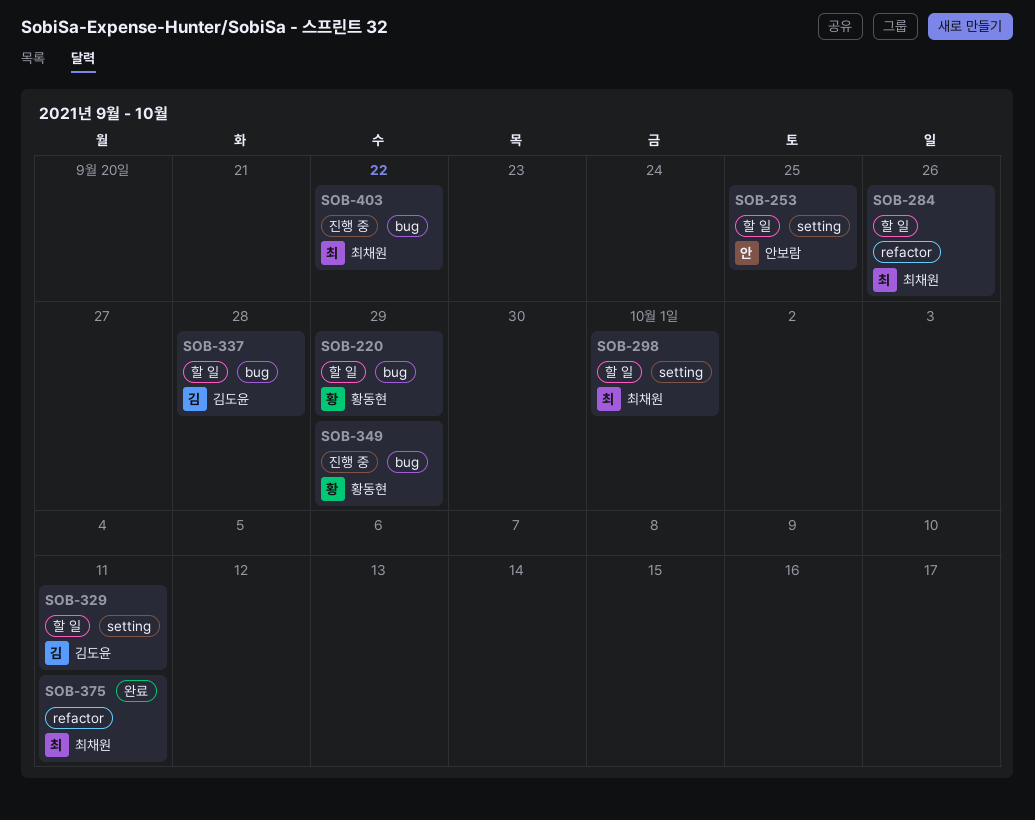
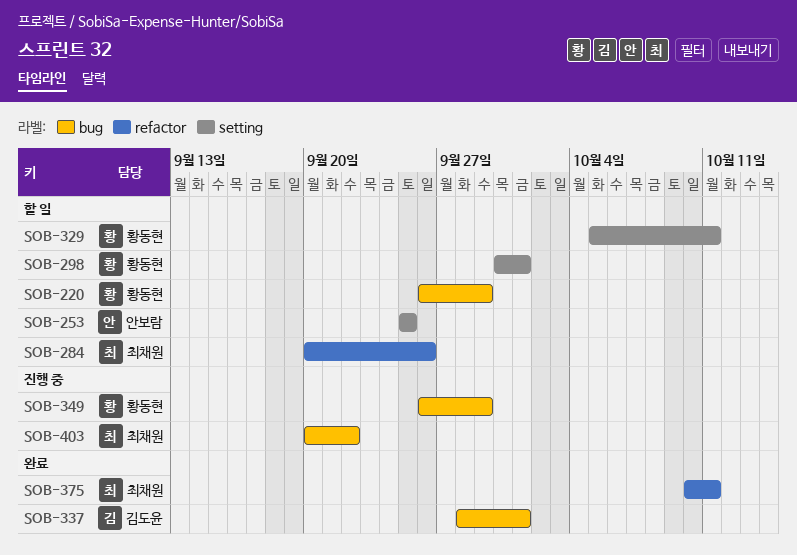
SOB-298, owner: 최채원 -> 황동현
SOB-329, owner: 김도윤 -> 황동현
SOB-337, status: 할 일 -> 완료
SOB-337, due: Sep 28 -> Oct 1

